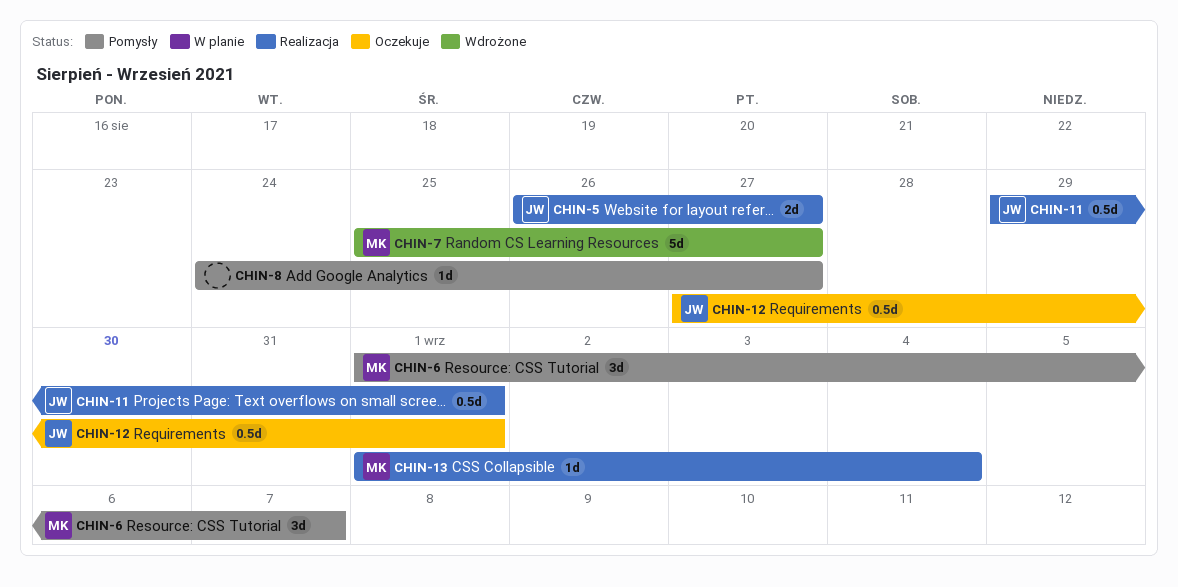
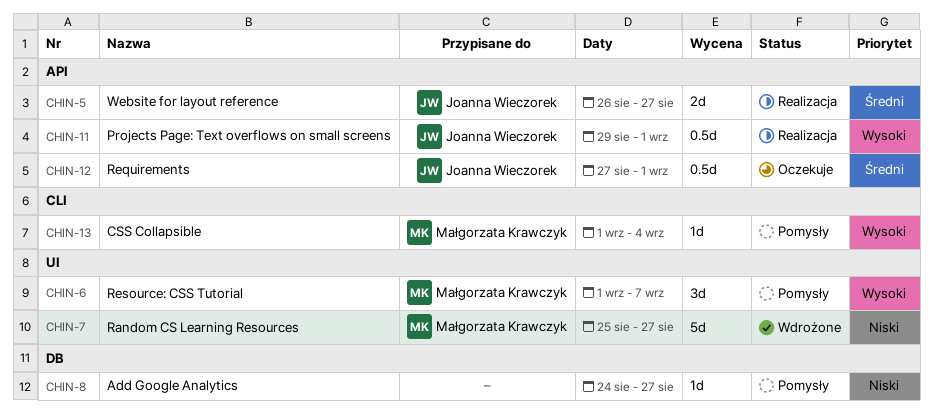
CHIN-13, status: Realizacja -> Pomysły

